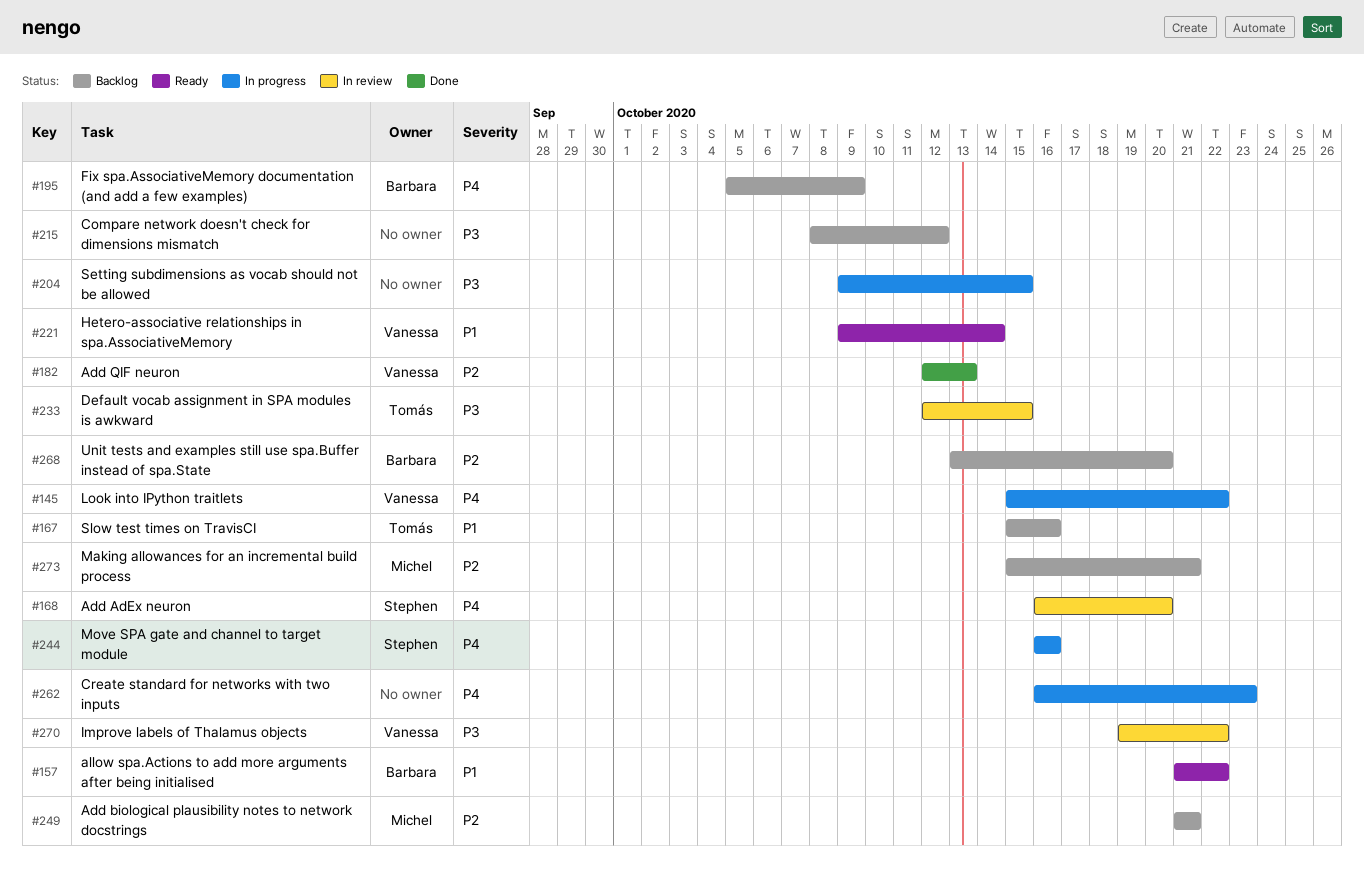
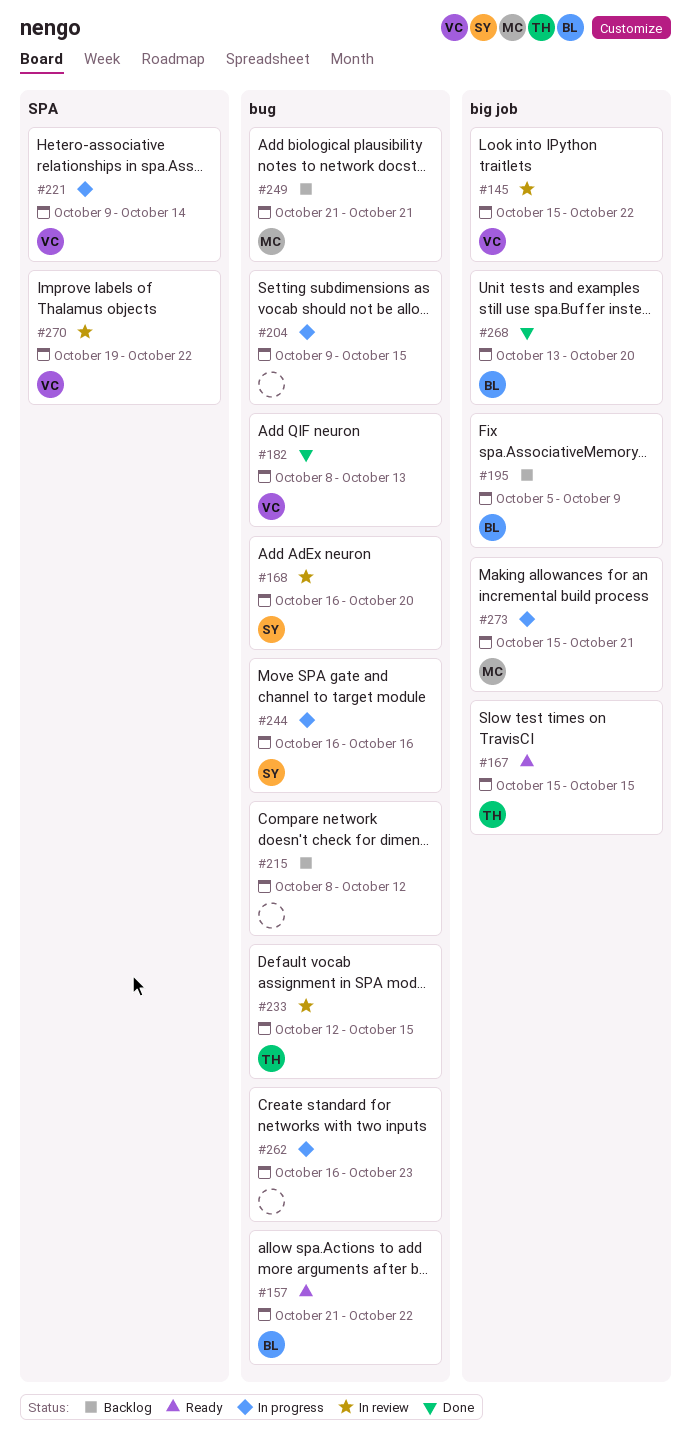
#145, status: In progress -> In review
#167, status: Backlog -> Ready
#167, due: Oct 16 -> Oct 15
#182, start: Oct 12 -> Oct 8
#221, status: Ready -> In progress
#268, status: Backlog -> Done
#273, status: Backlog -> In progress

